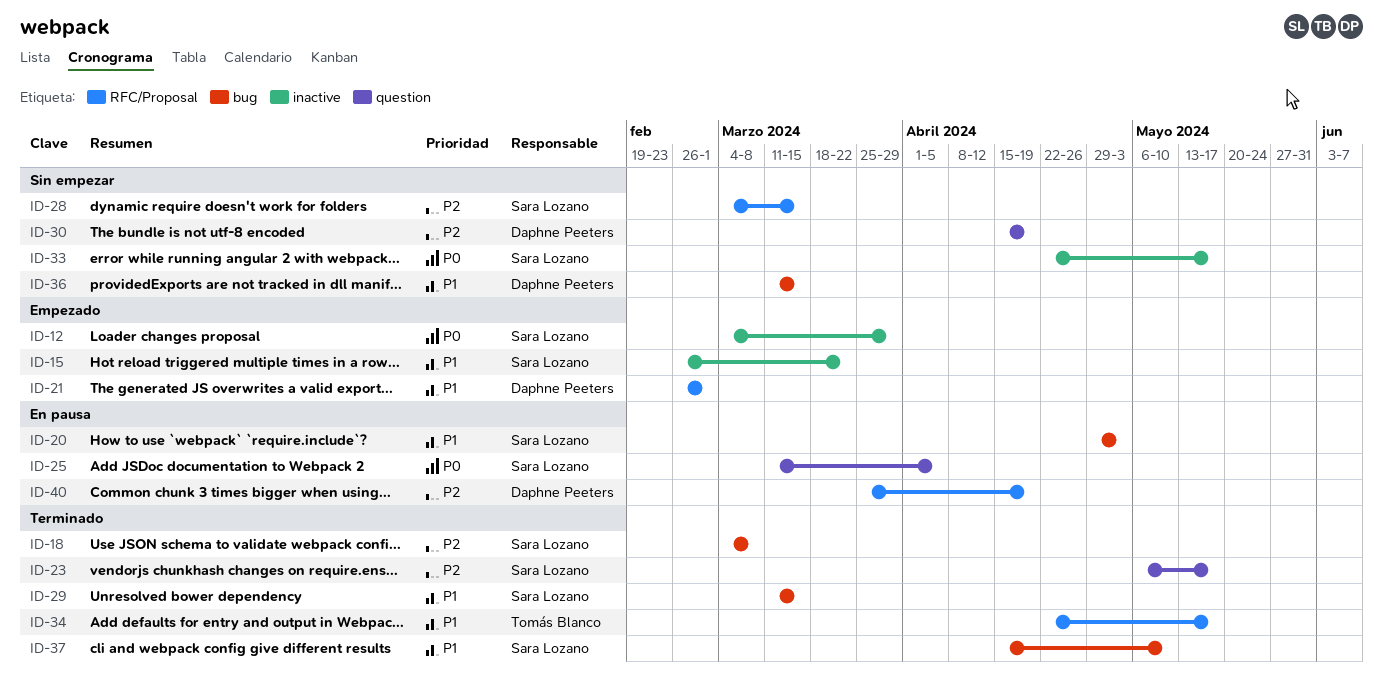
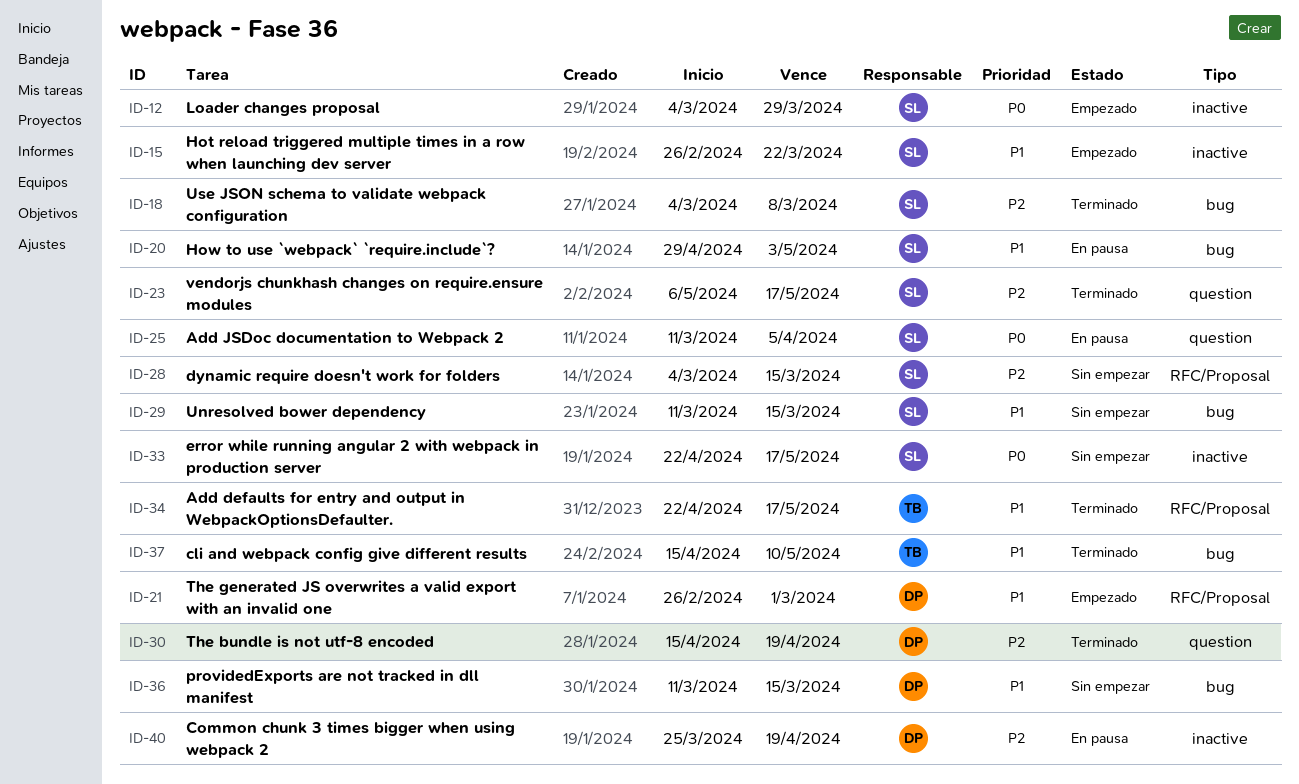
ID-29, status: Terminado -> Sin empezar
ID-30, status: Sin empezar -> Terminado
ID-37, owner: Sara Lozano -> Tomás Blanco
ID-40, label: RFC/Proposal -> inactive

